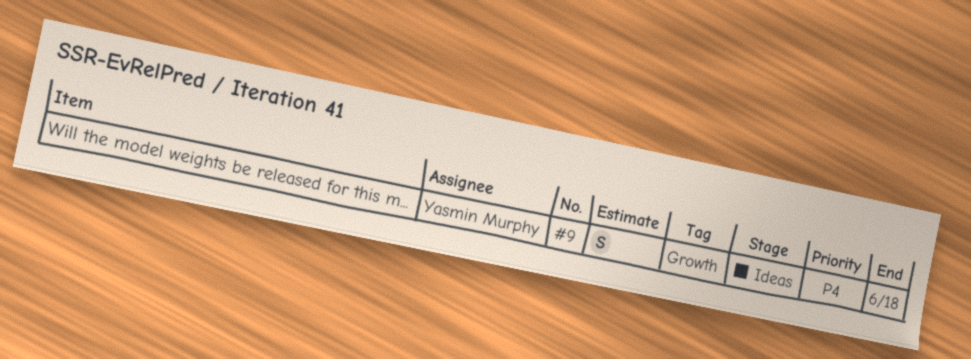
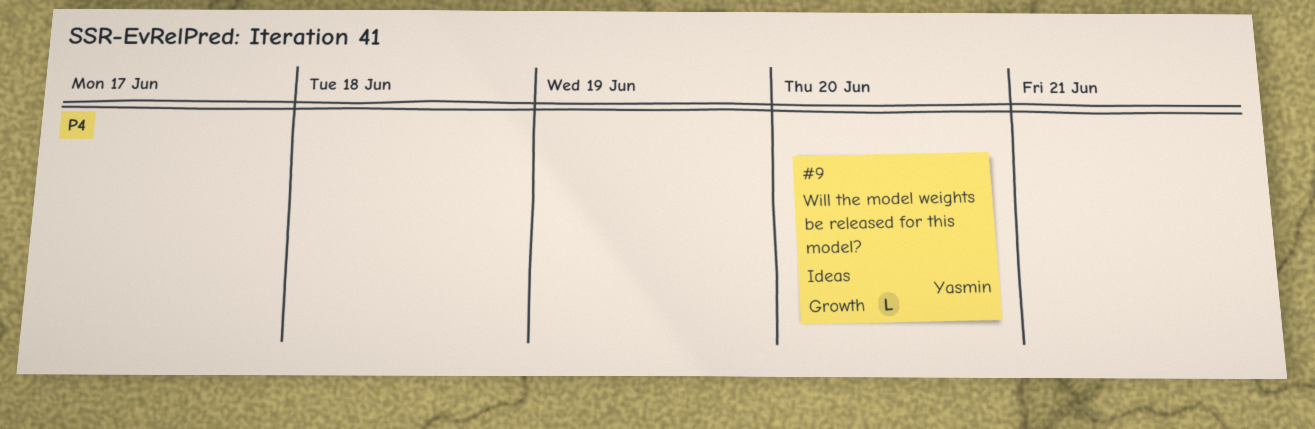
#9, estimate: S -> L
#9, due: Jun 18 -> Jun 20

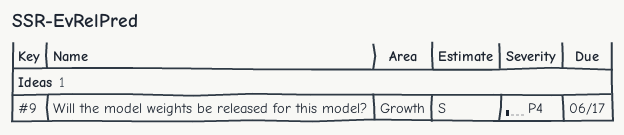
#9, estimate: L -> S
#9, due: Jun 20 -> Jun 17

